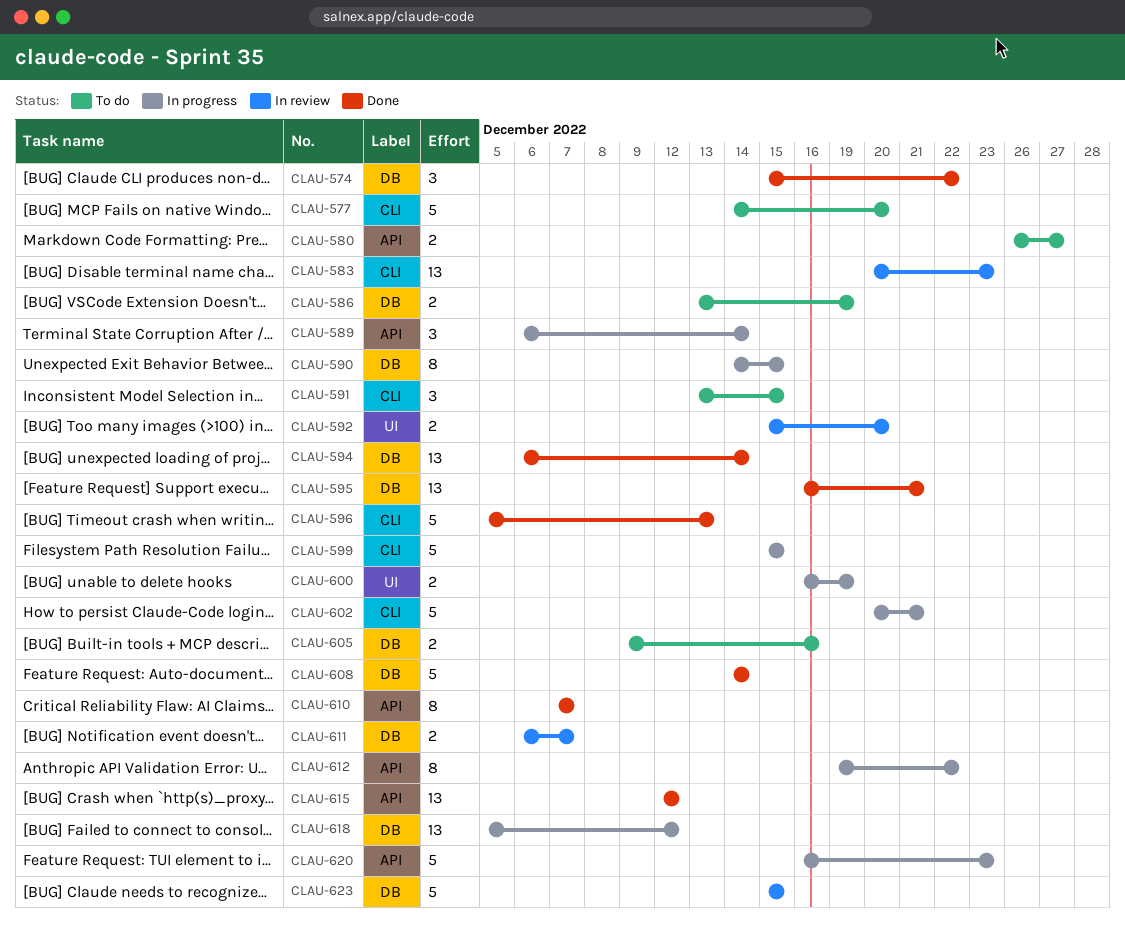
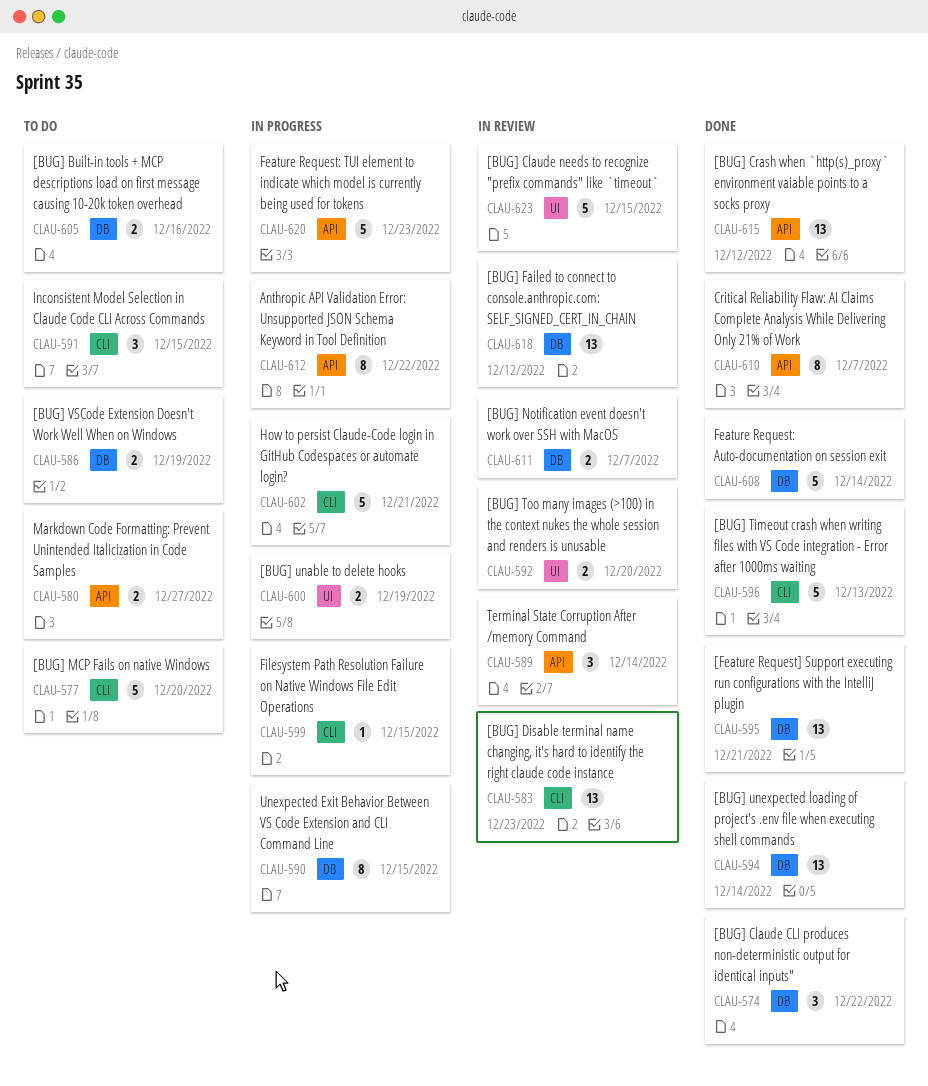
CLAU-589, status: In progress -> In review
CLAU-599, estimate: 5 -> 1
CLAU-618, status: In progress -> In review
CLAU-623, label: DB -> UI

